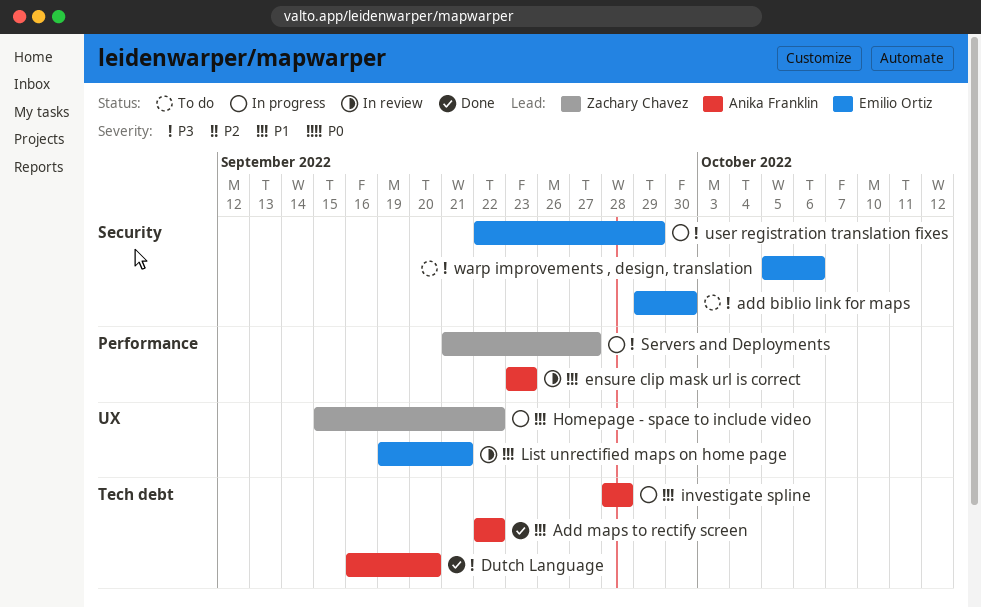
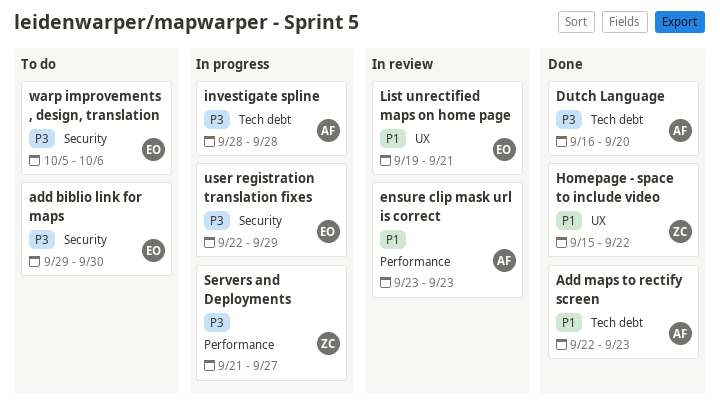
Add maps to rectify screen, due: Sep 22 -> Sep 23
Homepage - space to include video, status: In progress -> Done
investigate spline, priority: P1 -> P3

